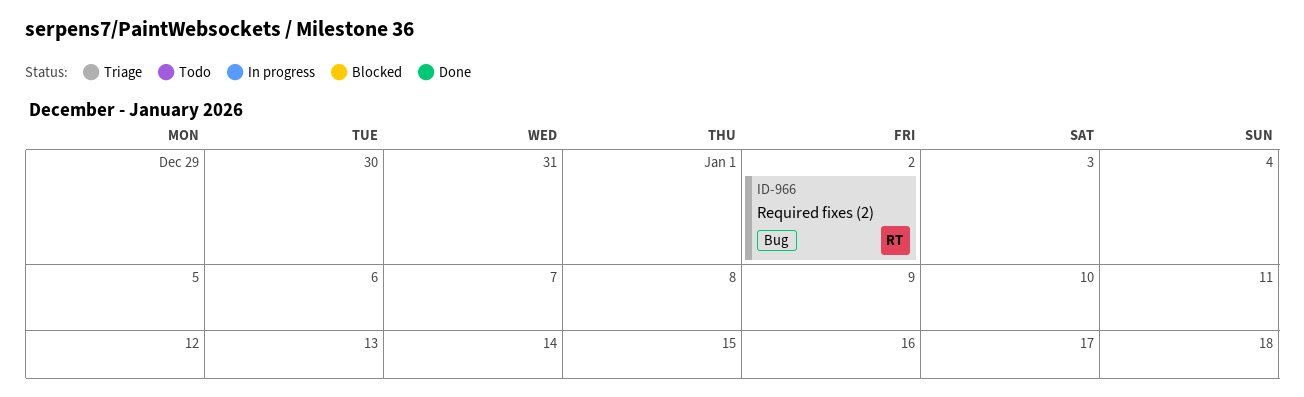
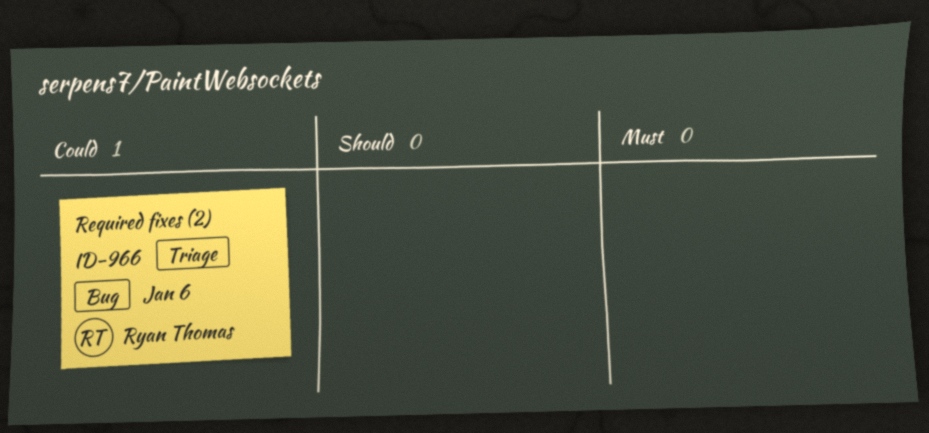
ID-966, due: Jan 2 -> Jan 6

